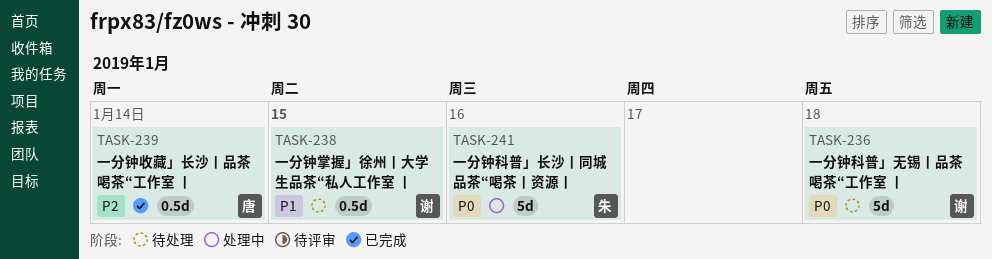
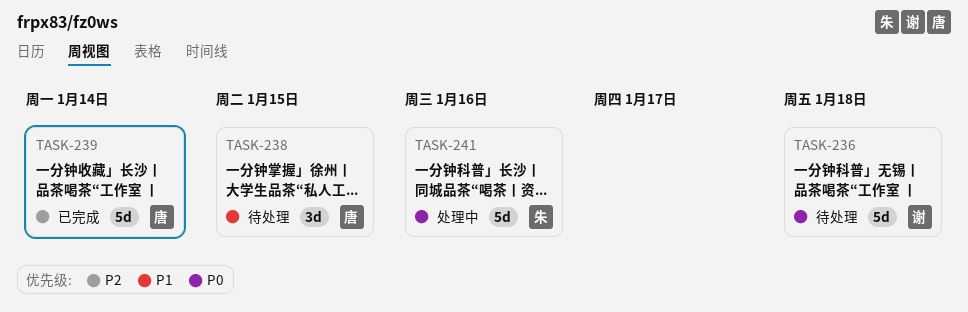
TASK-238, owner: 谢 -> 唐
TASK-238, estimate: 0.5d -> 3d
TASK-239, estimate: 0.5d -> 5d

